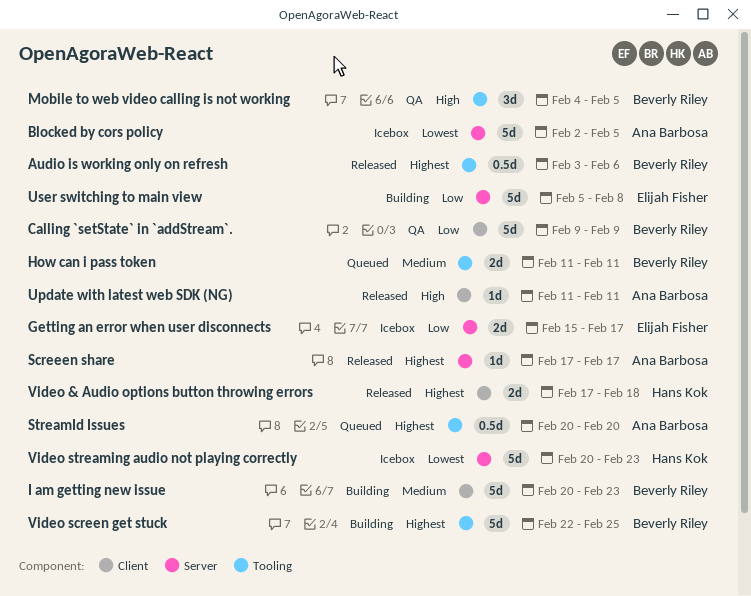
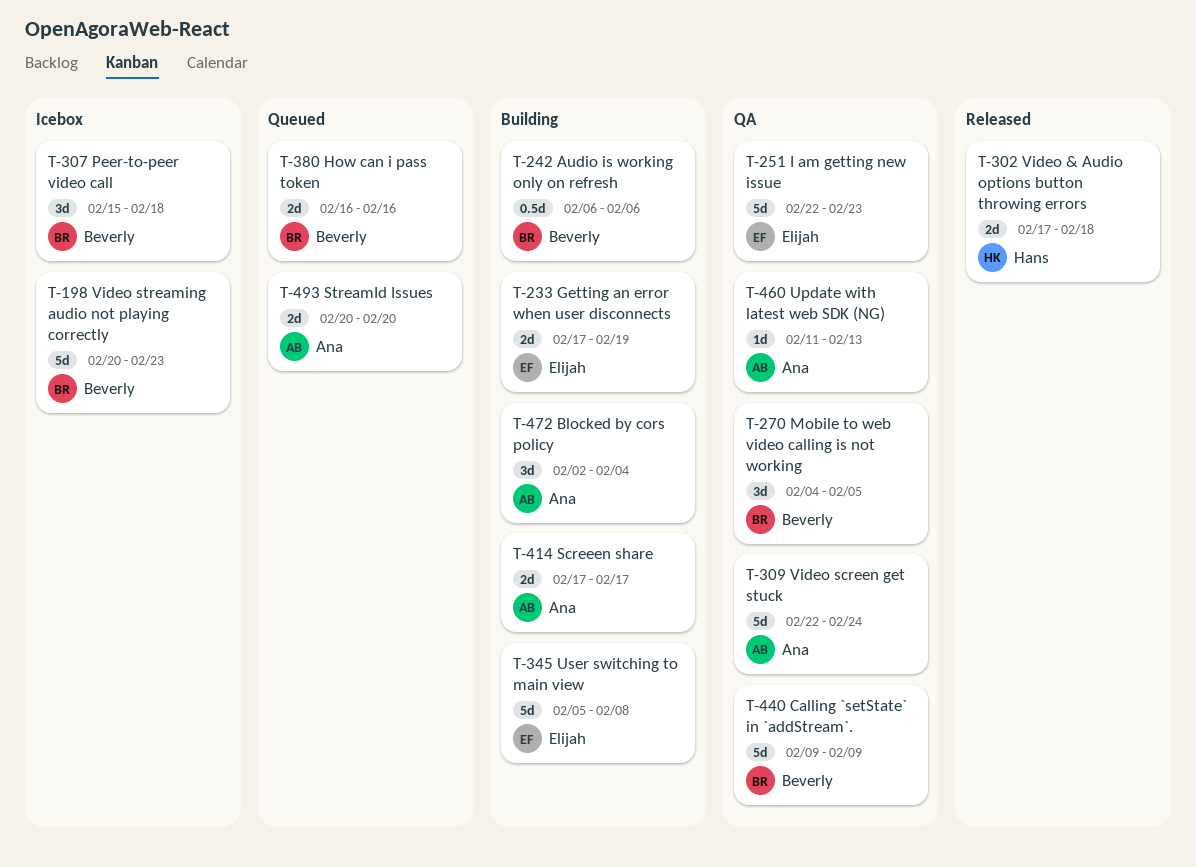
Audio is working only on refresh, status: Released -> Building
Audio is working only on refresh, start: Feb 3 -> Feb 6
Blocked by cors policy, status: Icebox -> Building
Blocked by cors policy, estimate: 5d -> 3d
Blocked by cors policy, due: Feb 5 -> Feb 4
Getting an error when user disconnects, status: Icebox -> Building
Getting an error when user disconnects, start: Feb 15 -> Feb 17
Getting an error when user disconnects, due: Feb 17 -> Feb 19
How can i pass token, start: Feb 11 -> Feb 16
How can i pass token, due: Feb 11 -> Feb 16
I am getting new issue, status: Building -> QA
I am getting new issue, owner: Beverly Riley -> Elijah Fisher
I am getting new issue, start: Feb 20 -> Feb 22
Peer-to-peer video call: none -> present
Screeen share, status: Released -> Building
Screeen share, estimate: 1d -> 2d
StreamId Issues, estimate: 0.5d -> 2d
Update with latest web SDK (NG), status: Released -> QA
Update with latest web SDK (NG), due: Feb 11 -> Feb 13
Video screen get stuck, status: Building -> QA
Video screen get stuck, owner: Beverly Riley -> Ana Barbosa
Video screen get stuck, due: Feb 25 -> Feb 24
Video streaming audio not playing correctly, owner: Hans Kok -> Beverly Riley

